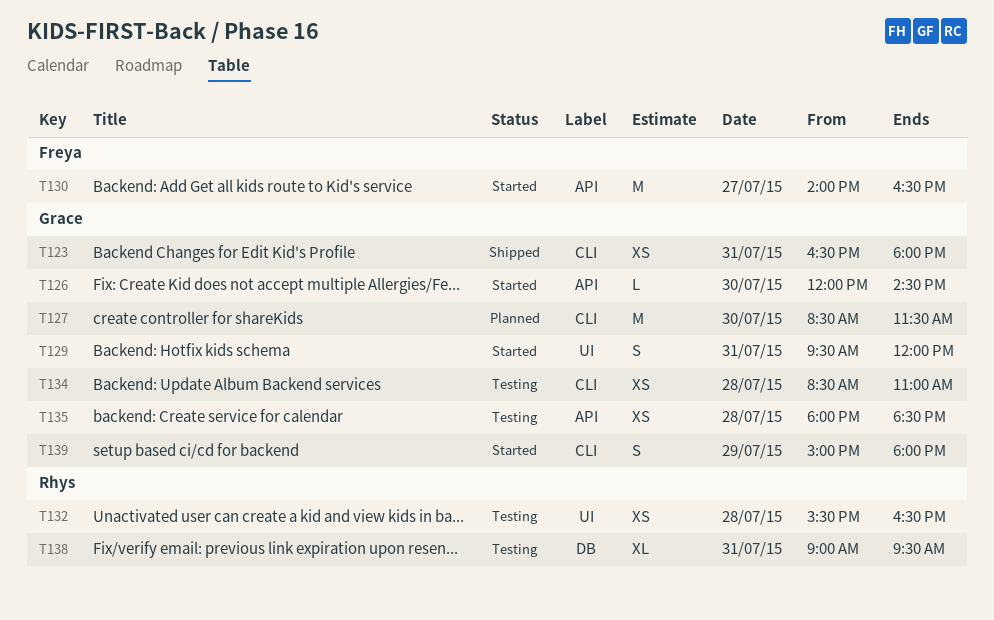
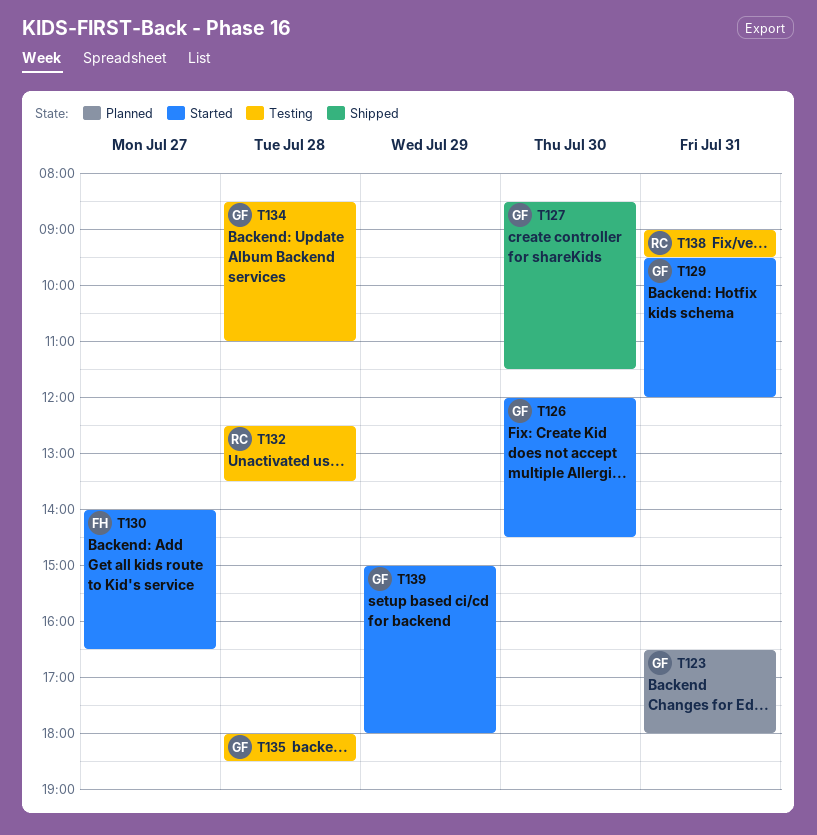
T123, status: Shipped -> Planned
T127, status: Planned -> Shipped
T132, begins: 15:30 -> 12:30
T132, ends: 16:30 -> 13:30

